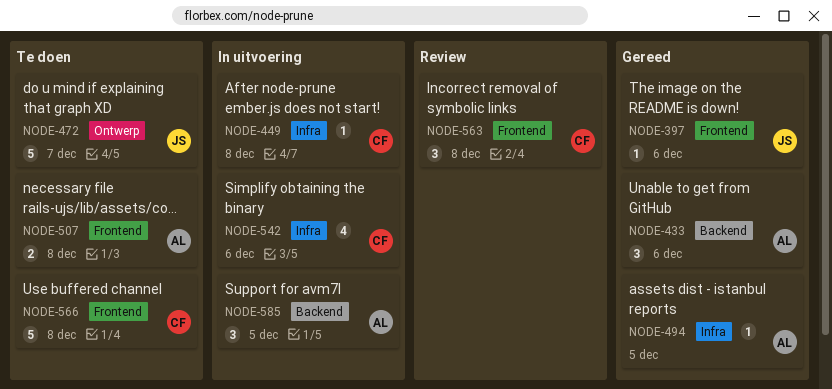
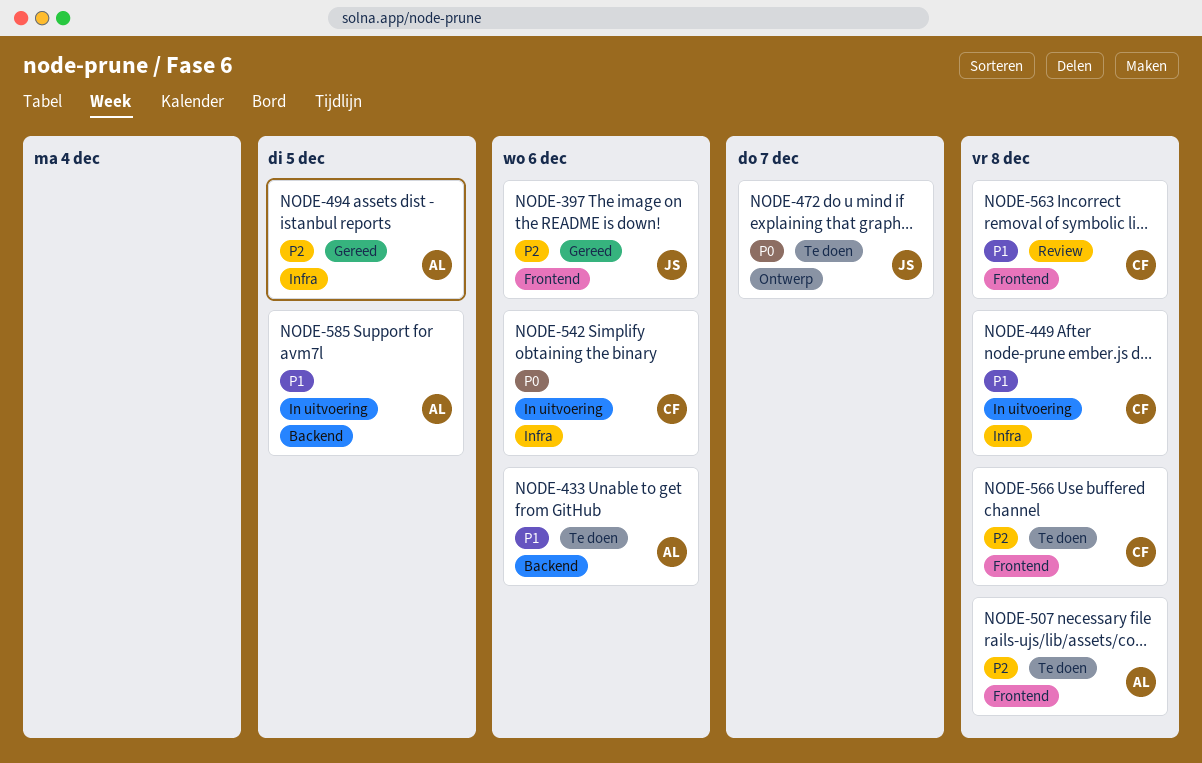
NODE-433, status: Gereed -> Te doen

